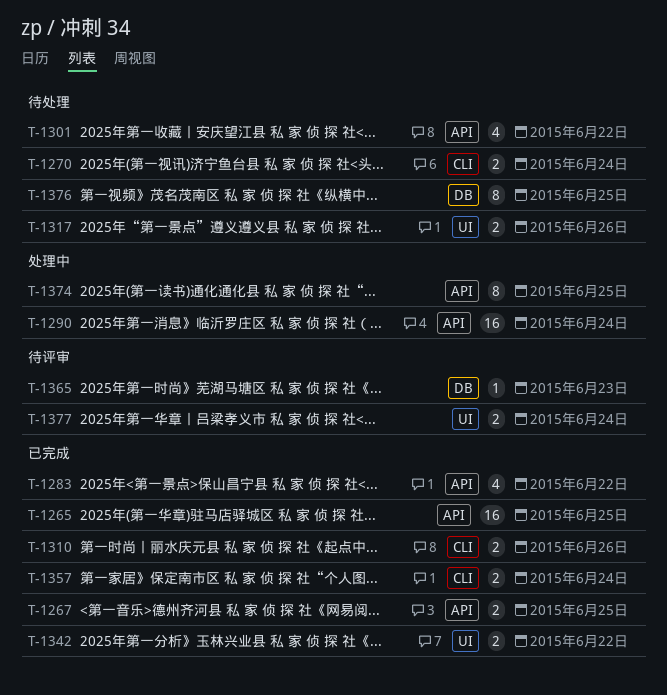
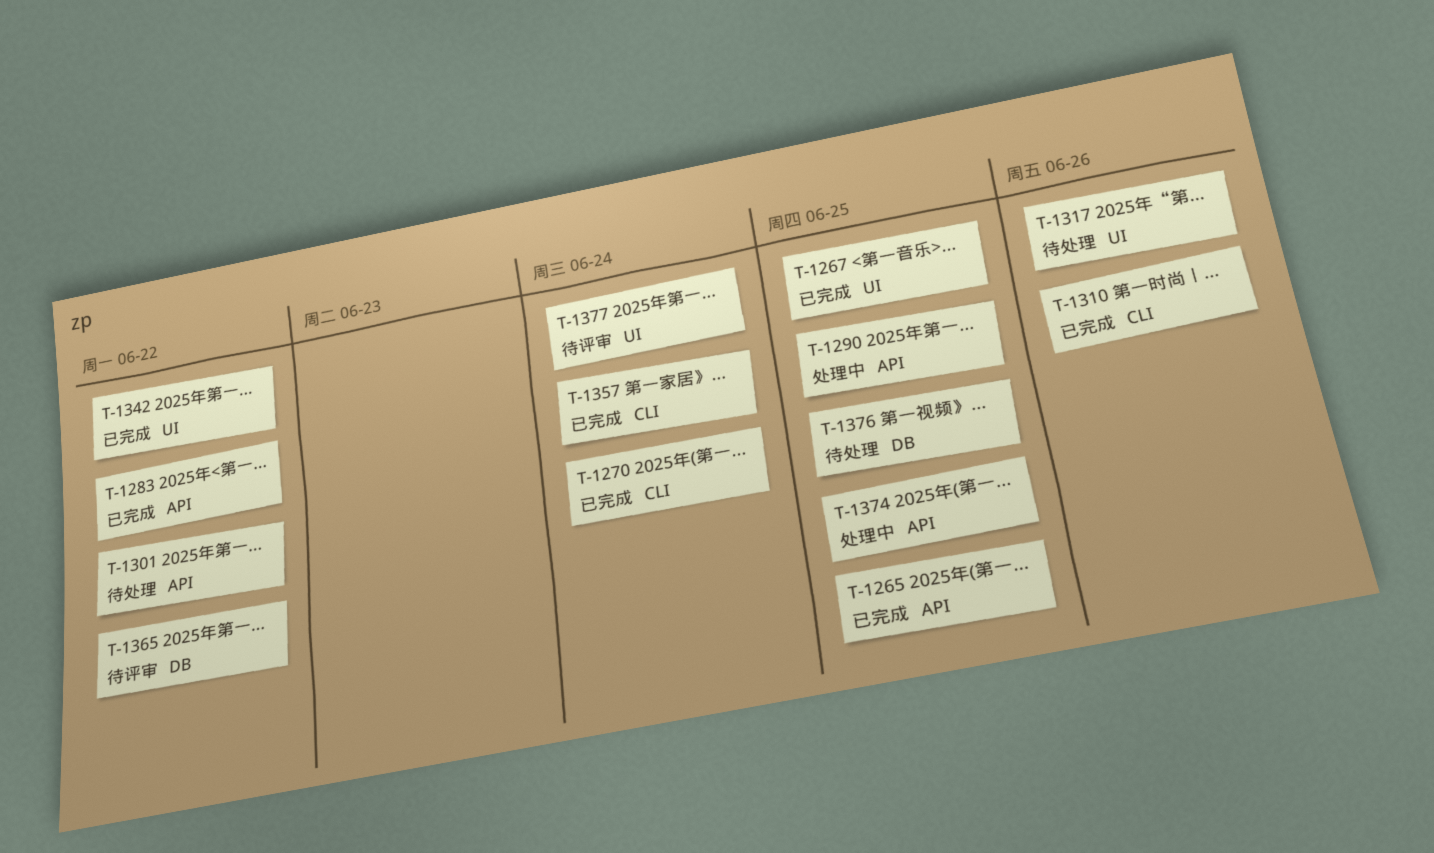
T-1267, label: API -> UI
T-1270, status: 待处理 -> 已完成
T-1290, due: Jun 24 -> Jun 25
T-1365, due: Jun 23 -> Jun 22

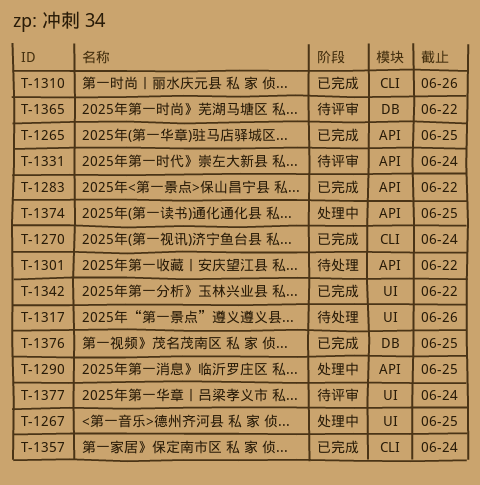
T-1267, status: 已完成 -> 处理中
T-1331: none -> present
T-1376, status: 待处理 -> 已完成

